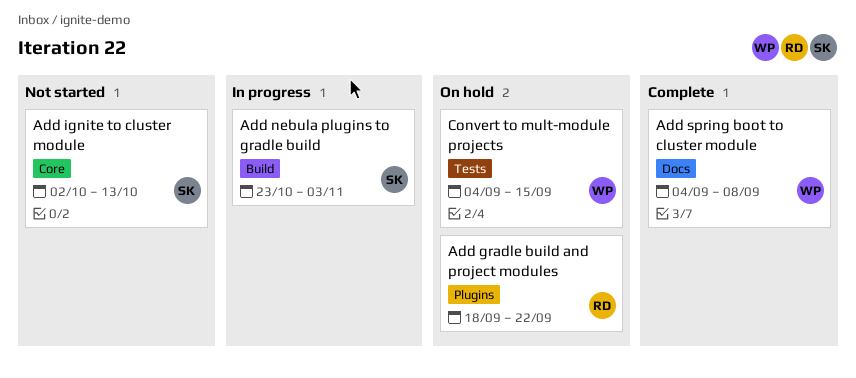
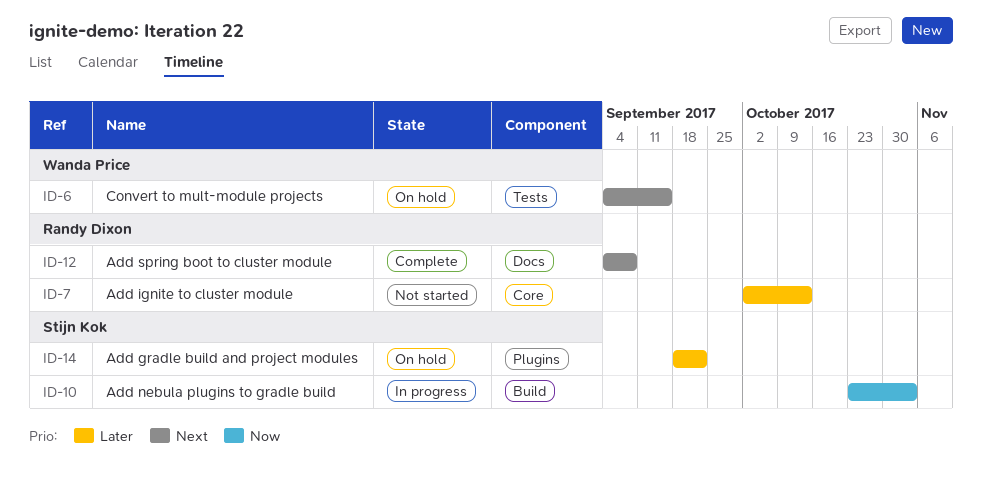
Add gradle build and project modules, owner: Randy Dixon -> Stijn Kok
Add ignite to cluster module, owner: Stijn Kok -> Randy Dixon
Add spring boot to cluster module, owner: Wanda Price -> Randy Dixon

